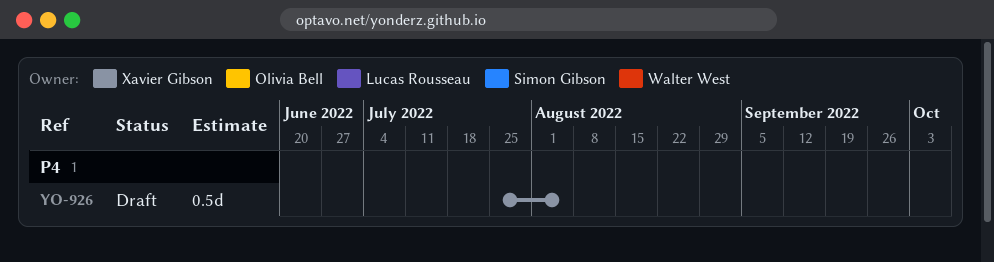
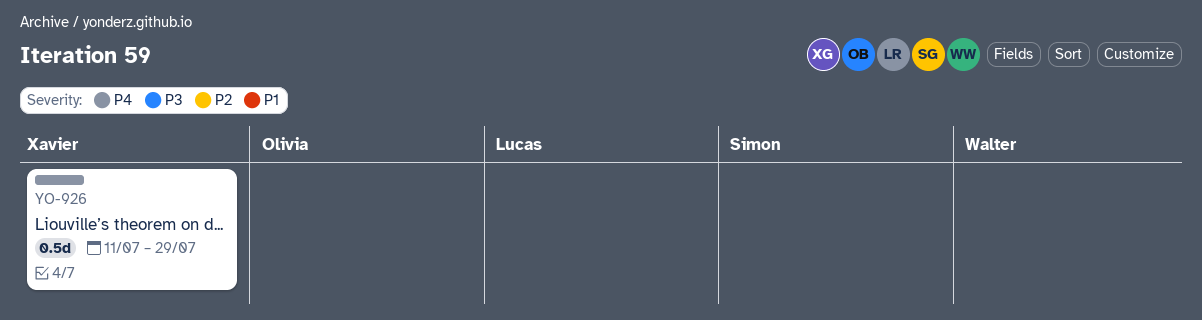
YO-926, start: Jul 25 -> Jul 11
YO-926, due: Aug 5 -> Jul 29

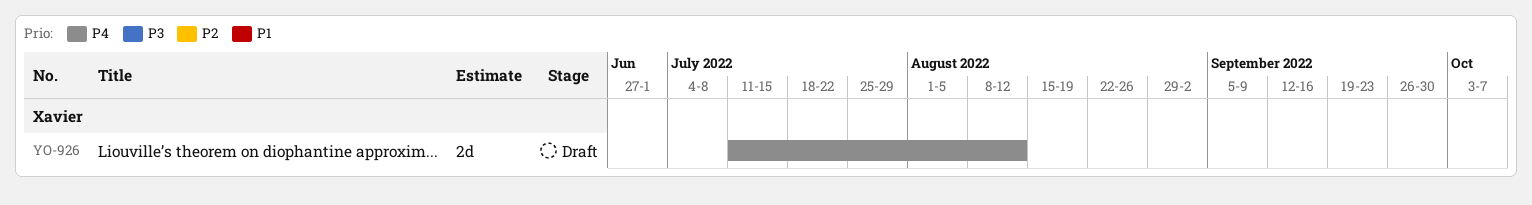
YO-926, estimate: 0.5d -> 2d
YO-926, due: Jul 29 -> Aug 12

